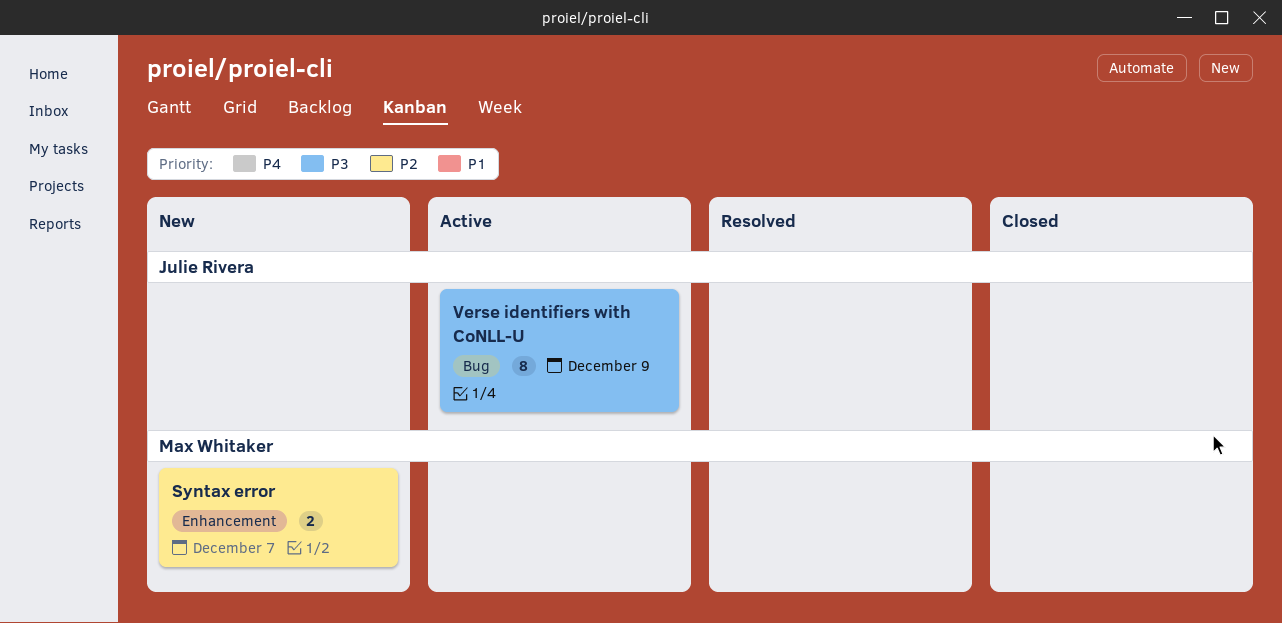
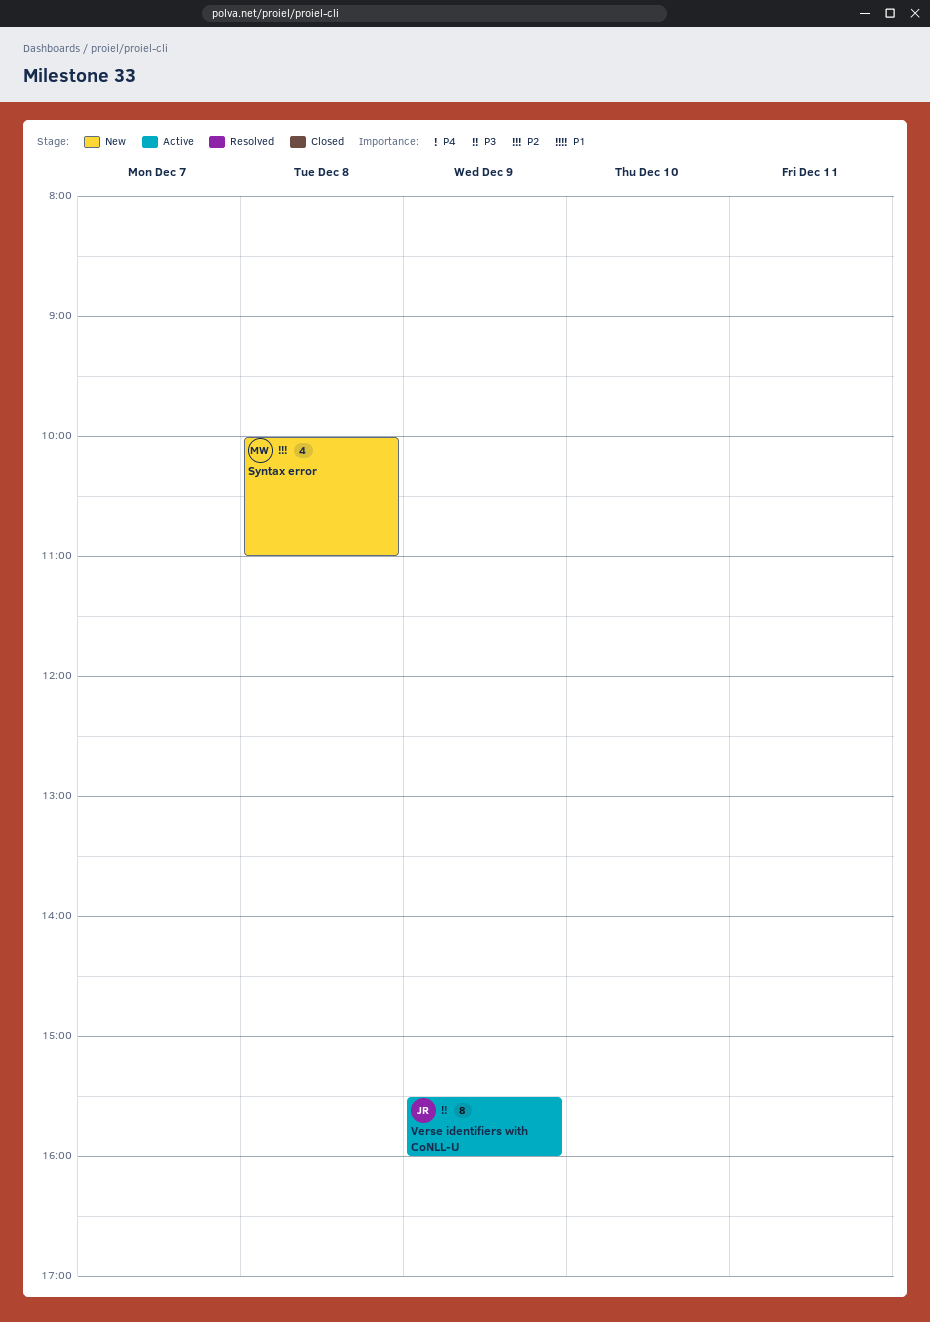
Syntax error, estimate: 2 -> 4
Syntax error, day: Dec 7 -> Dec 8

